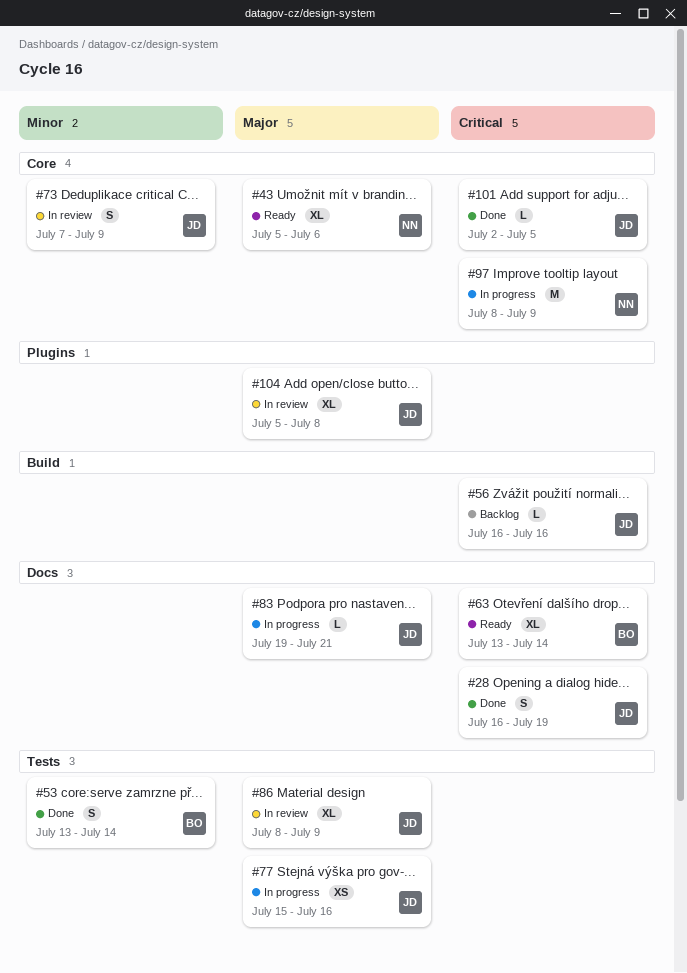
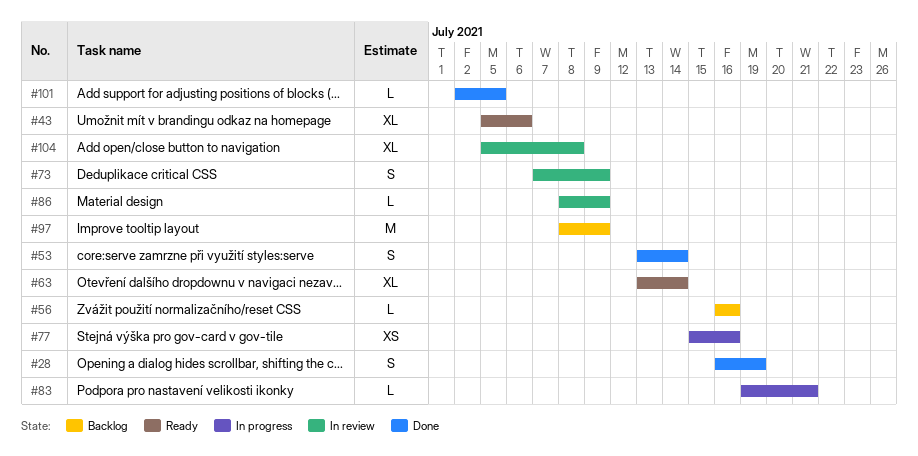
#86, estimate: XL -> L
#97, status: In progress -> Backlog

